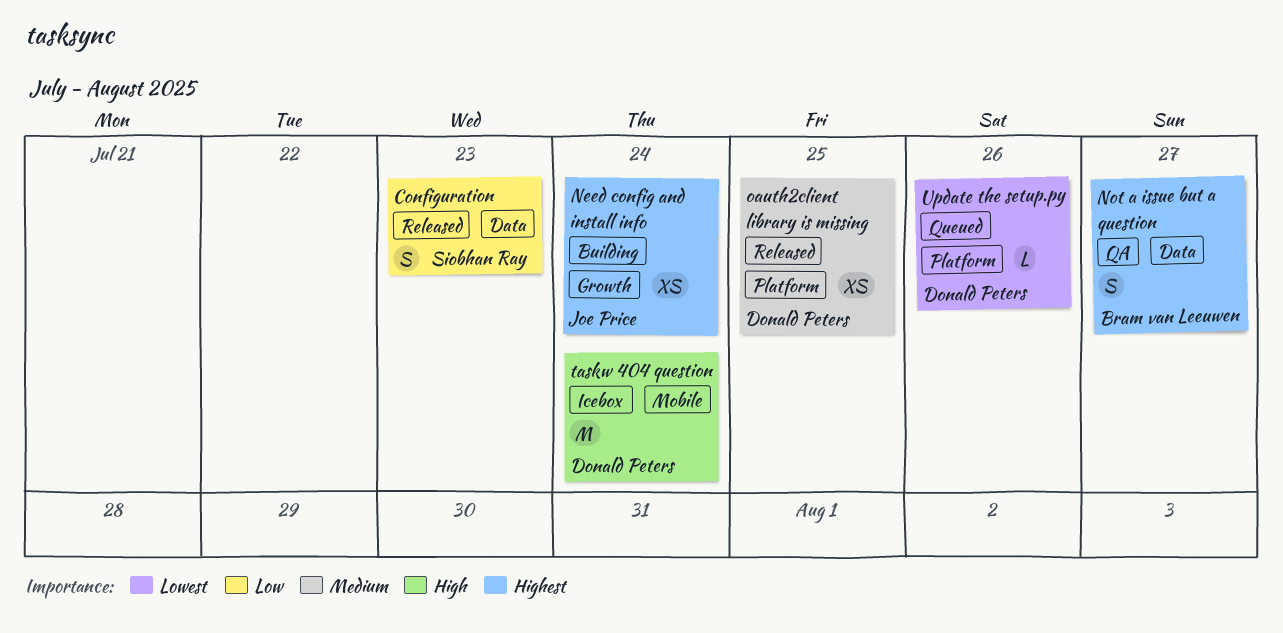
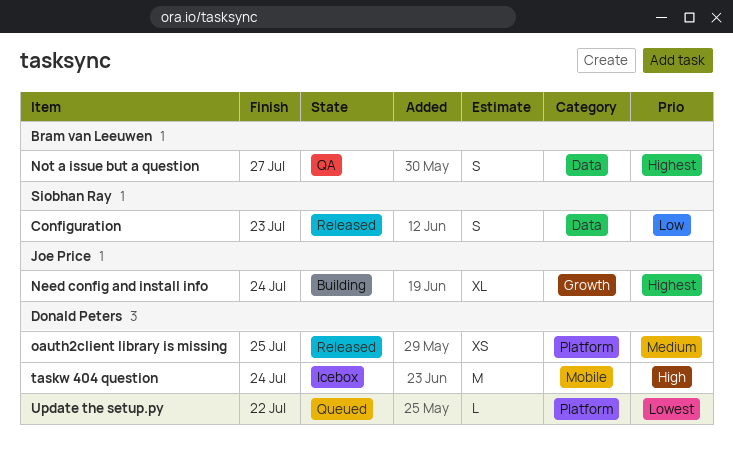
Need config and install info, estimate: XS -> XL
Update the setup.py, due: Jul 26 -> Jul 22

